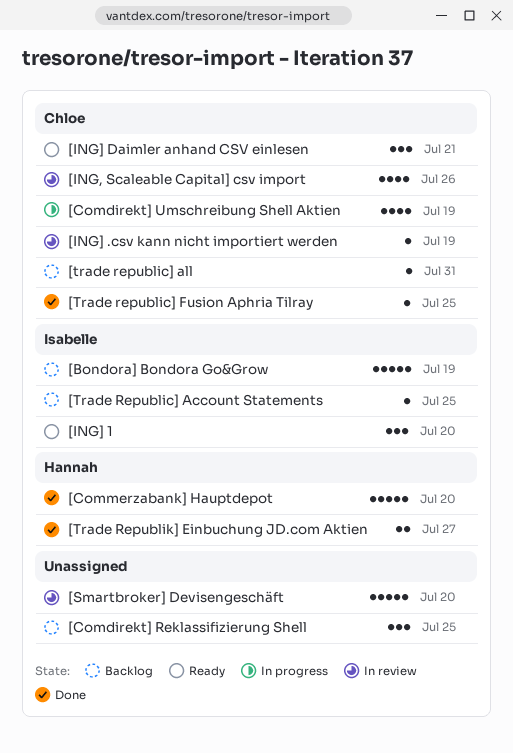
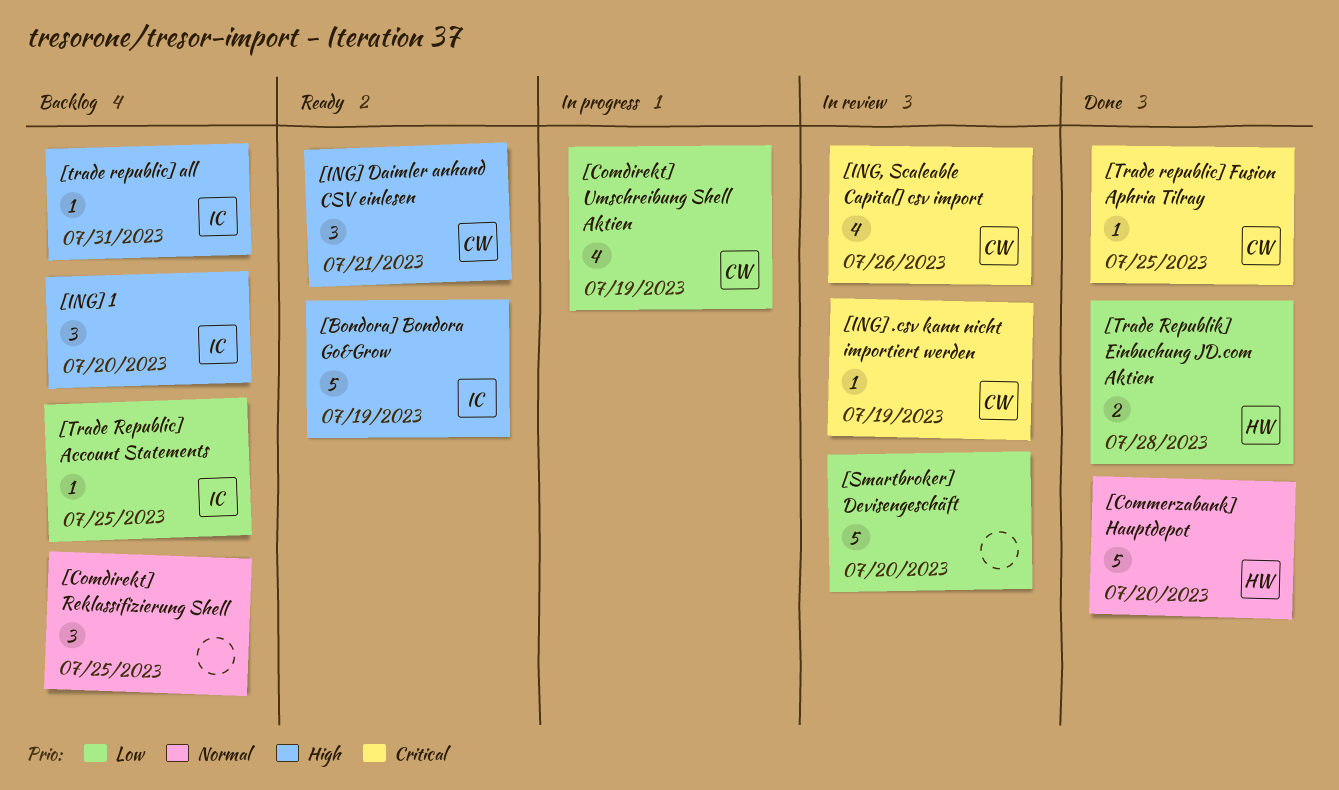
[Bondora] Bondora Go&Grow, status: Backlog -> Ready
[ING] 1, status: Ready -> Backlog
[trade republic] all, owner: Chloe -> Isabelle
[Trade Republik] Einbuchung JD.com Aktien, due: Jul 27 -> Jul 28

